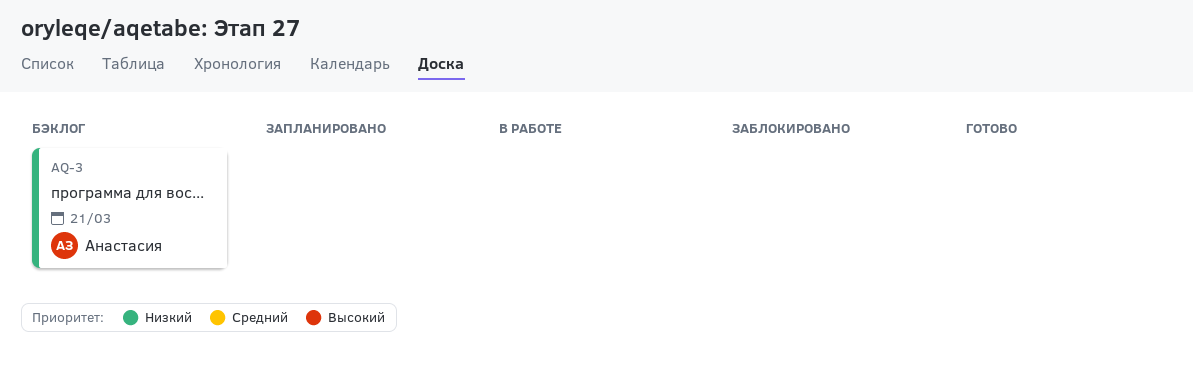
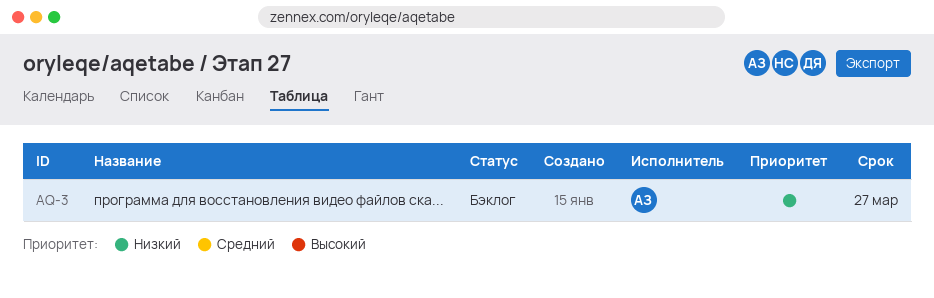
AQ-3, due: Mar 21 -> Mar 27

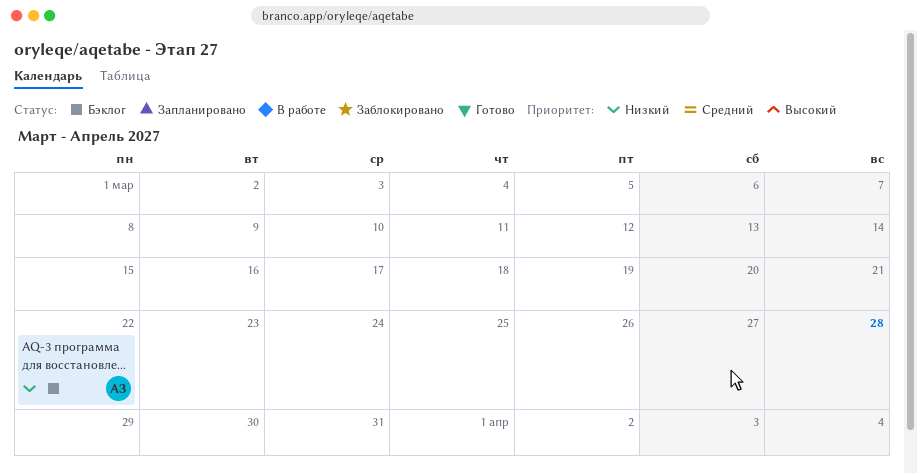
AQ-3, due: Mar 27 -> Mar 22

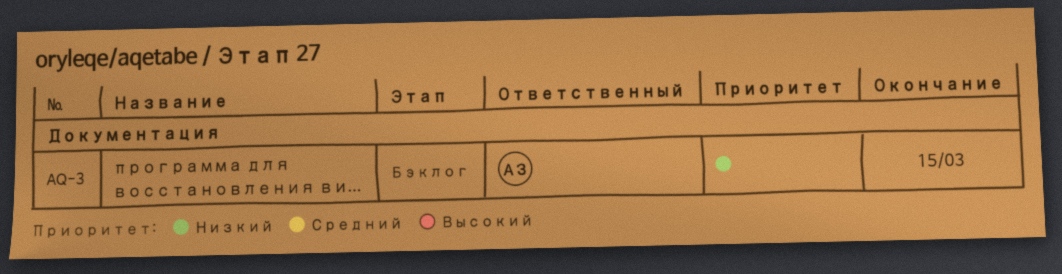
AQ-3, due: Mar 22 -> Mar 15

